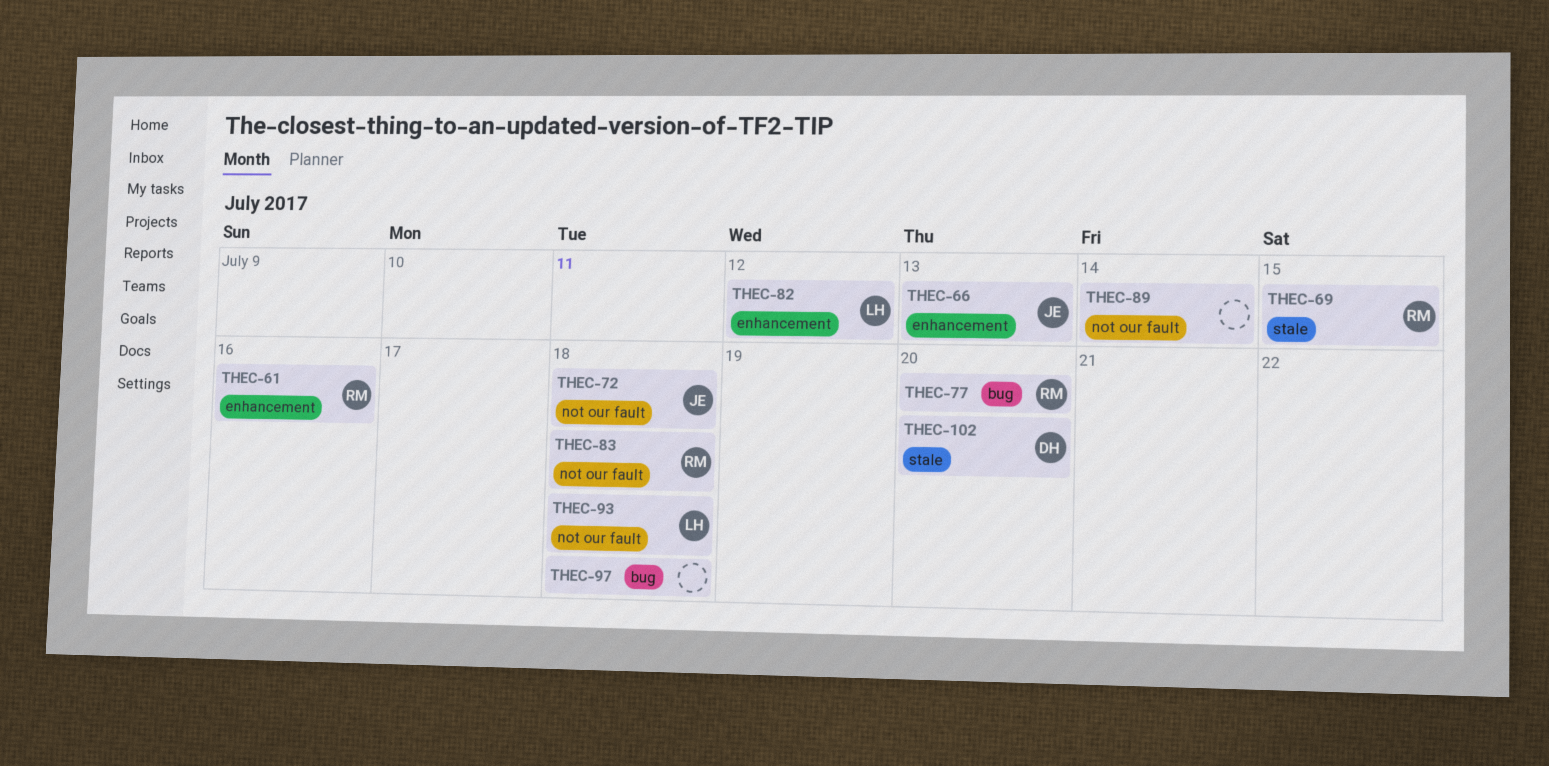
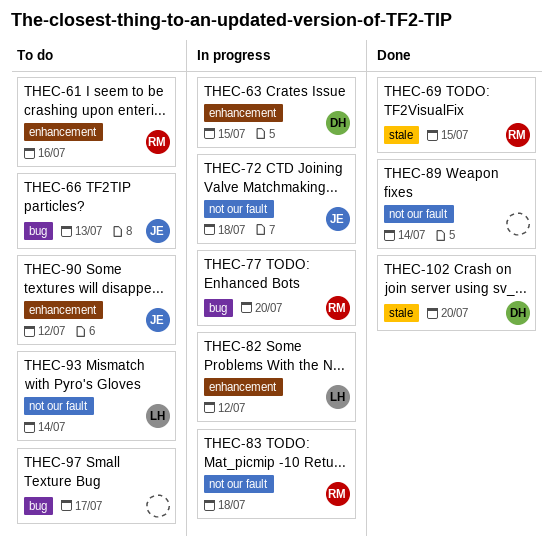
THEC-63: none -> present
THEC-66, label: enhancement -> bug
THEC-90: none -> present
THEC-93, due: Jul 18 -> Jul 14
THEC-97, due: Jul 18 -> Jul 17

